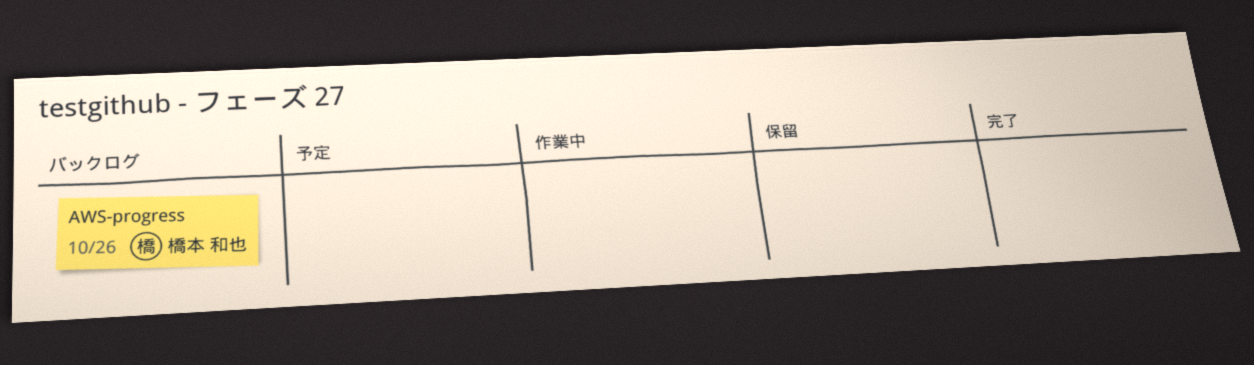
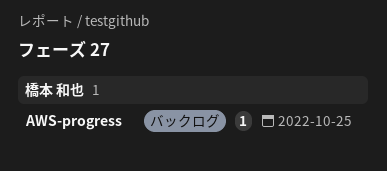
AWS-progress, due: Oct 26 -> Oct 25

